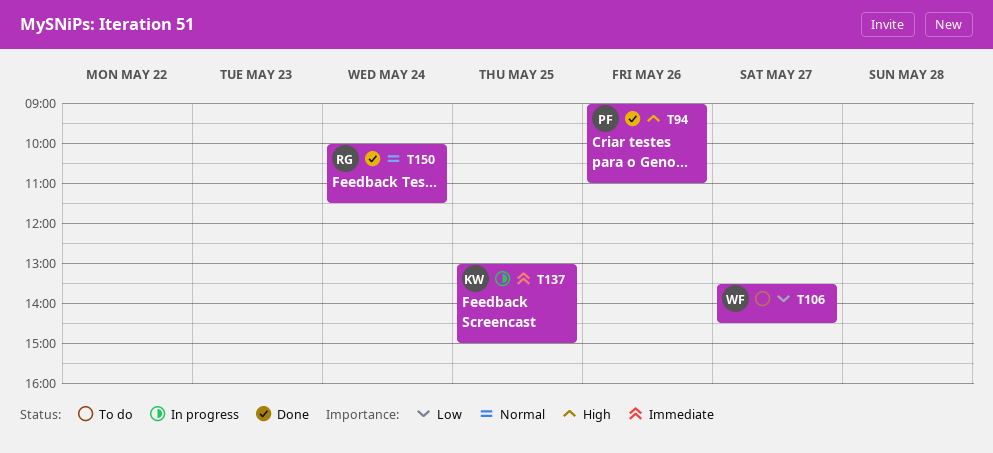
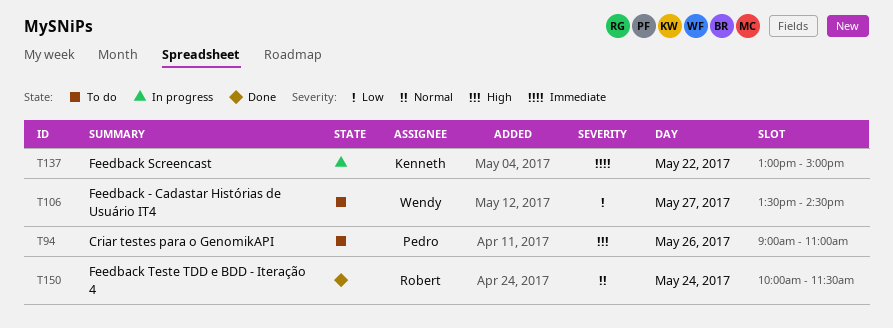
T94, status: Done -> To do
T137, day: May 25 -> May 22

